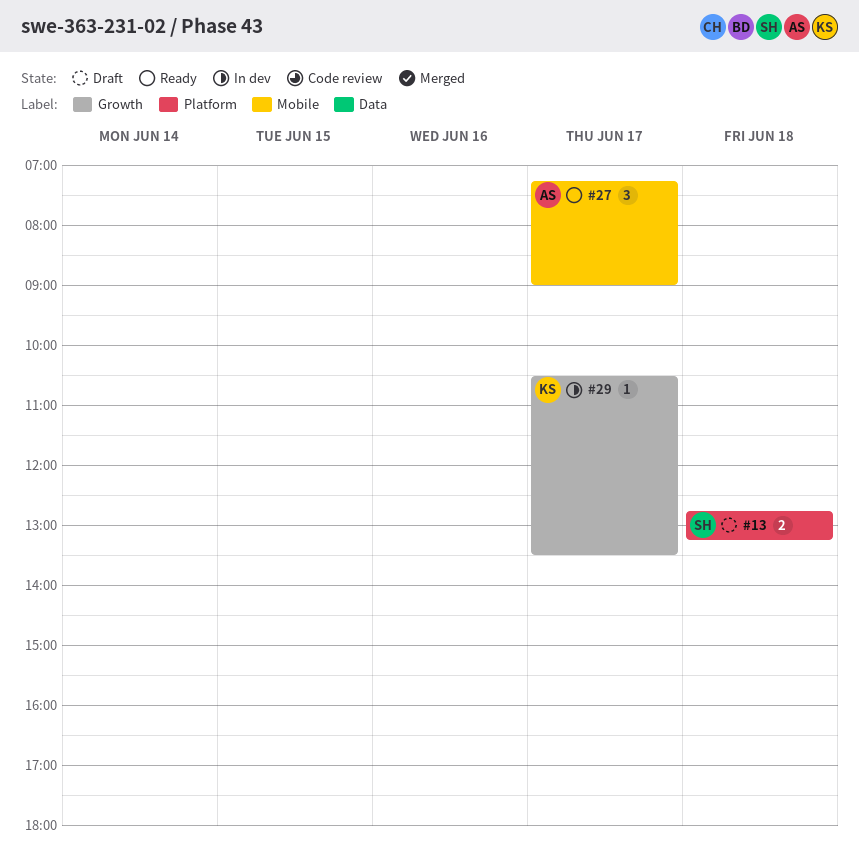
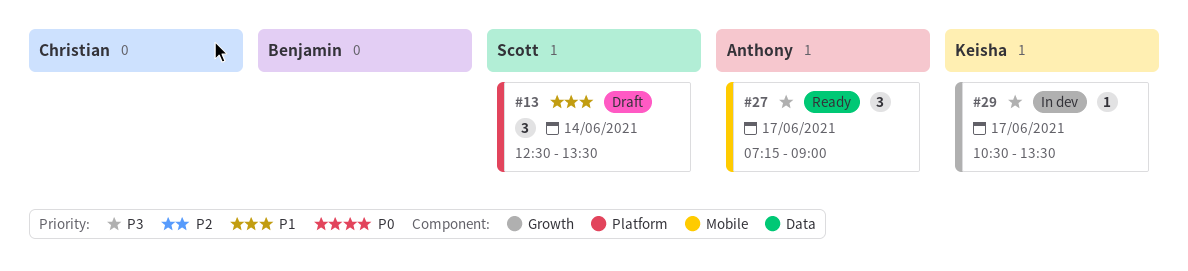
#13, estimate: 2 -> 3
#13, day: Jun 18 -> Jun 14
#13, begins: 12:45 -> 12:30
#13, ends: 13:15 -> 13:30

